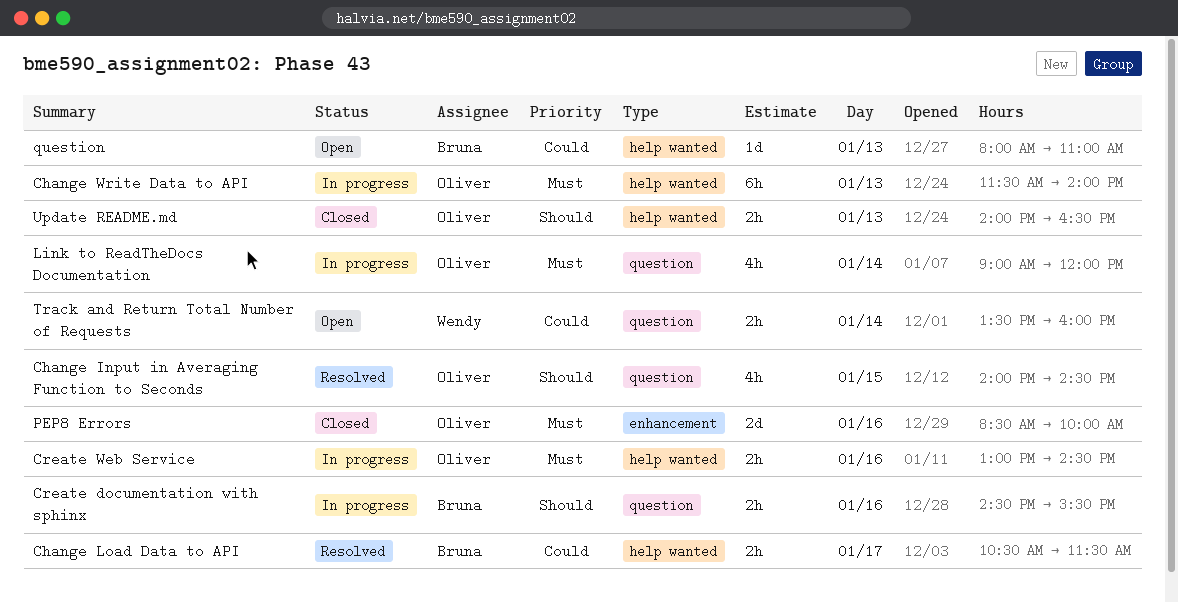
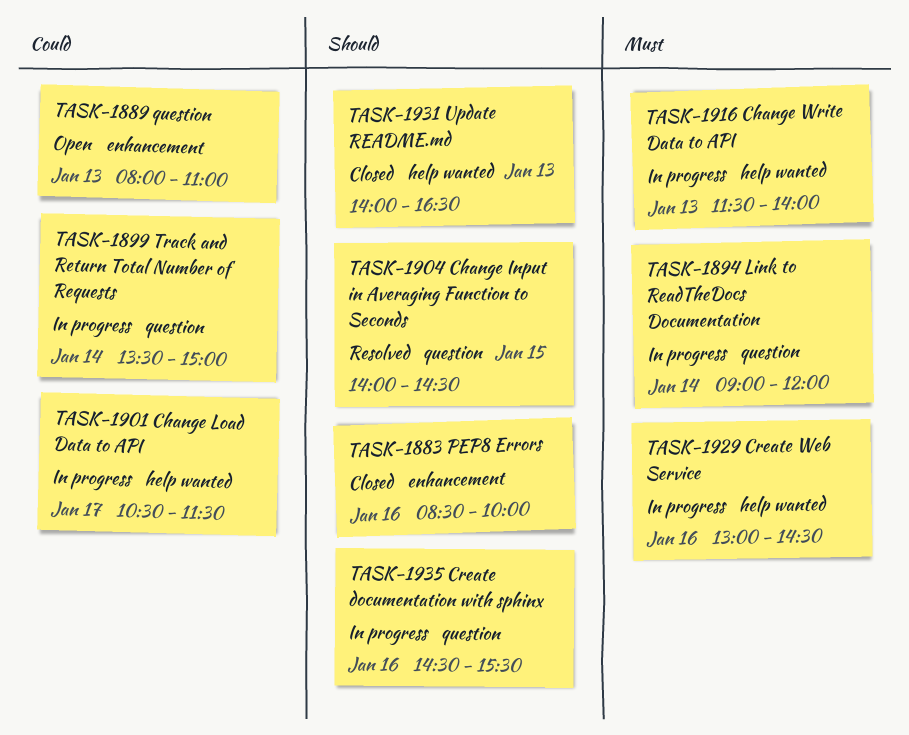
Change Load Data to API, status: Resolved -> In progress
PEP8 Errors, priority: Must -> Should
question, label: help wanted -> enhancement
Track and Return Total Number of Requests, status: Open -> In progress
Track and Return Total Number of Requests, ends: 16:00 -> 15:00

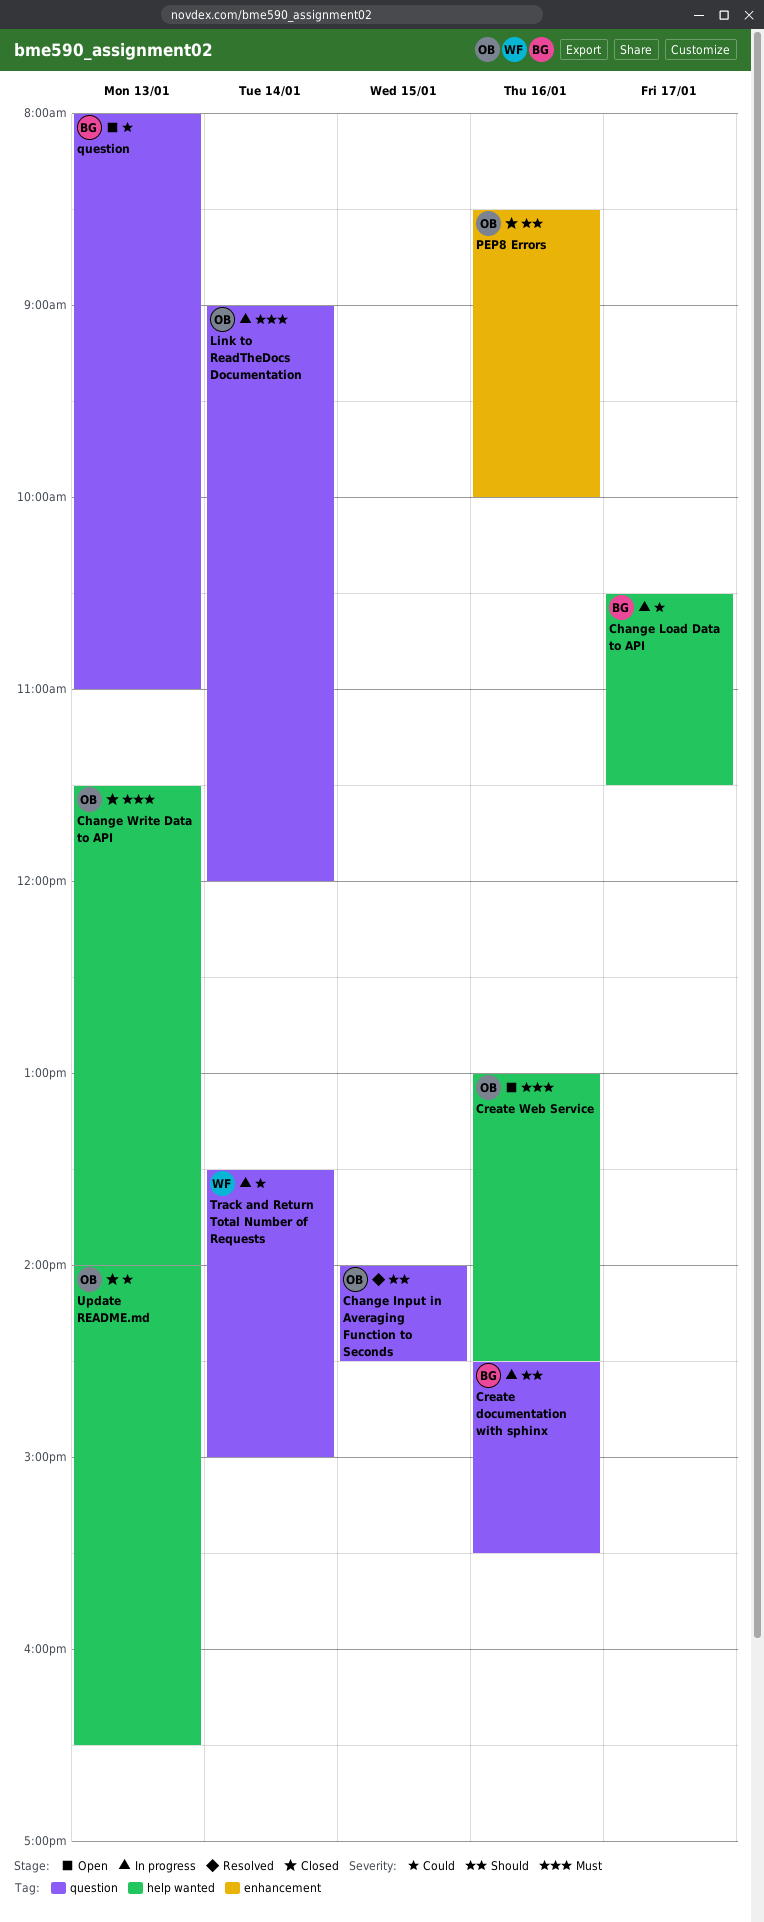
Change Write Data to API, status: In progress -> Closed
Create Web Service, status: In progress -> Open
question, label: enhancement -> question
Update README.md, priority: Should -> Could

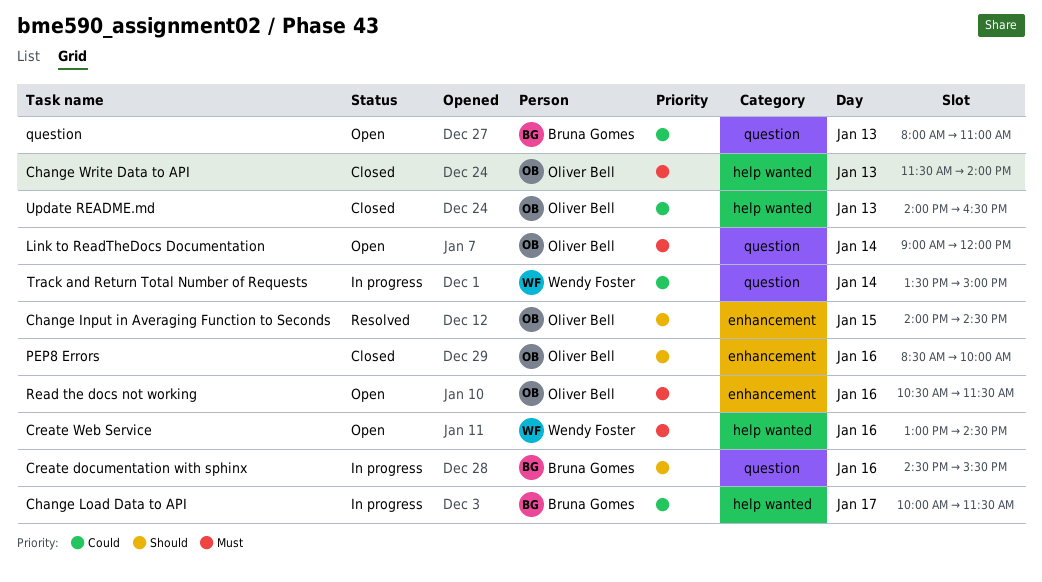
Change Input in Averaging Function to Seconds, label: question -> enhancement
Change Load Data to API, begins: 10:30 -> 10:00
Create Web Service, owner: Oliver Bell -> Wendy Foster
Link to ReadTheDocs Documentation, status: In progress -> Open
Read the docs not working: none -> present

